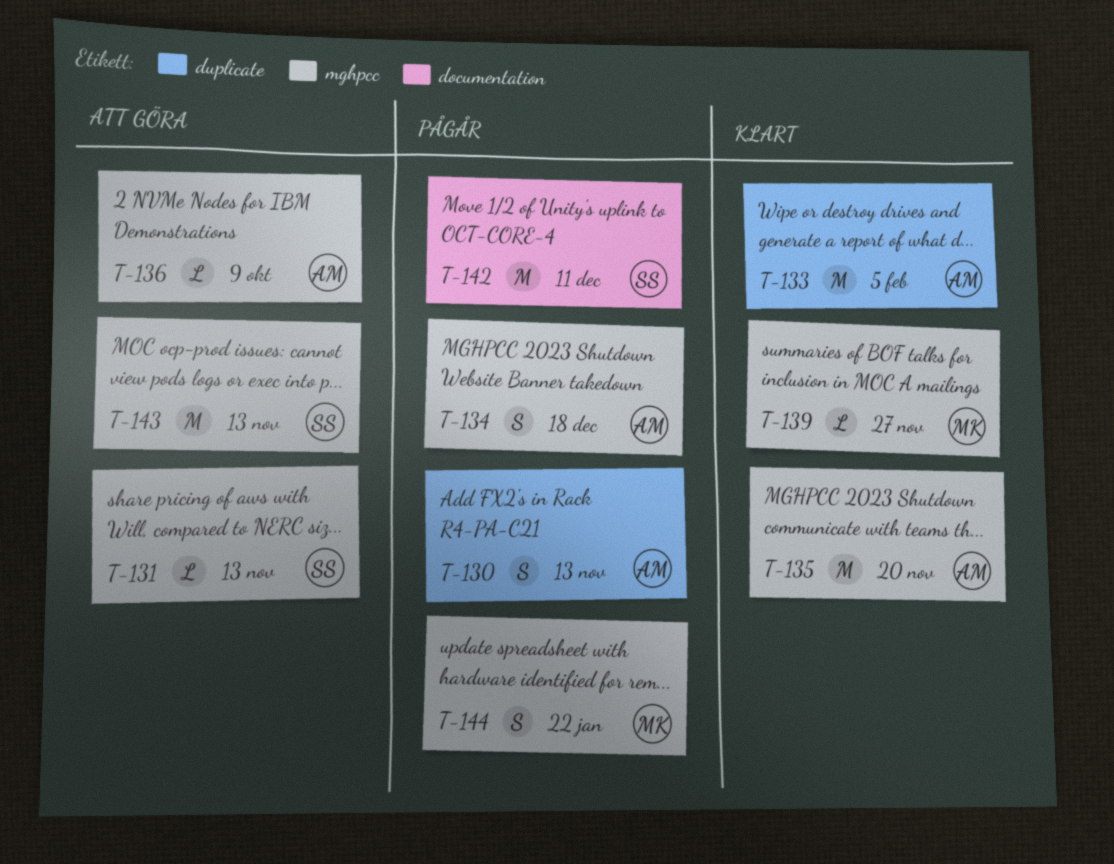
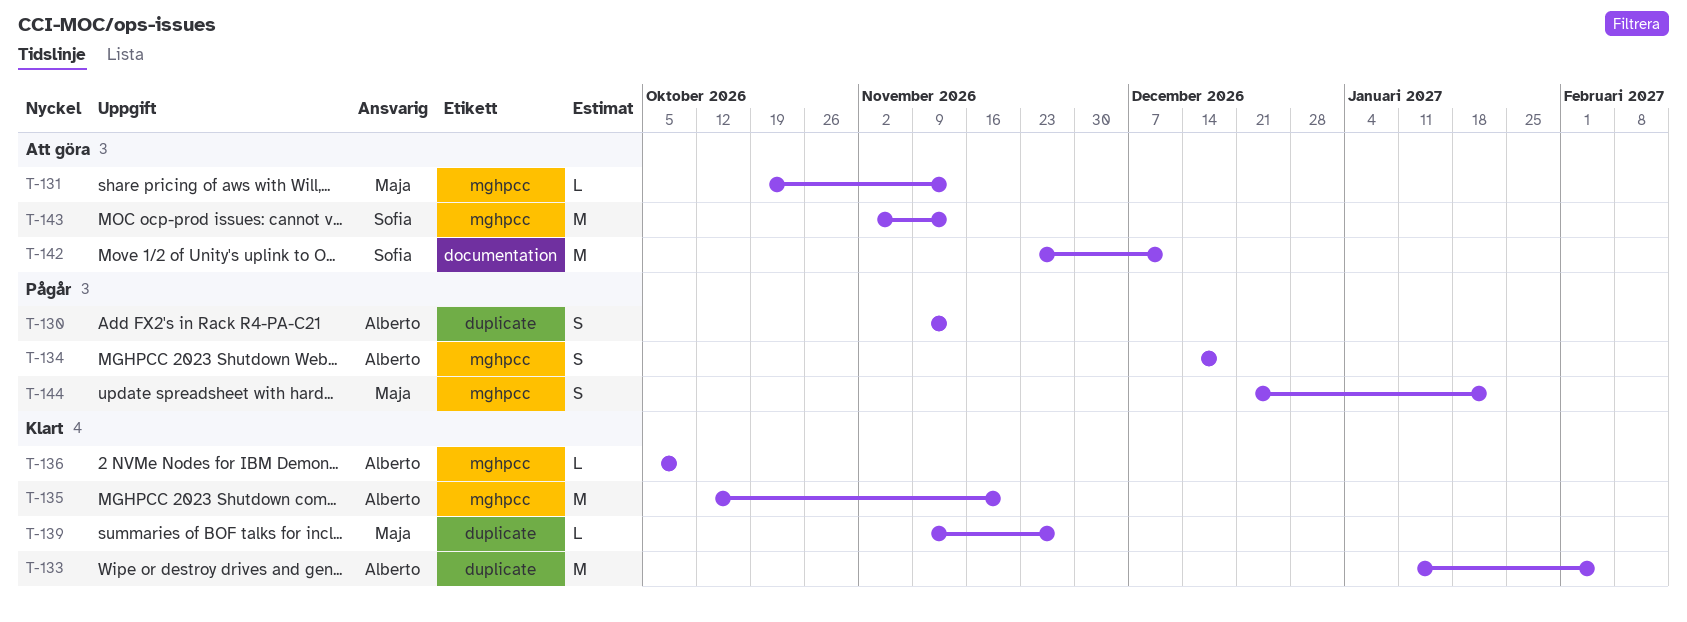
T-131, owner: Sofia -> Maja
T-136, status: Att göra -> Klart
T-139, label: mghpcc -> duplicate
T-142, status: Pågår -> Att göra

